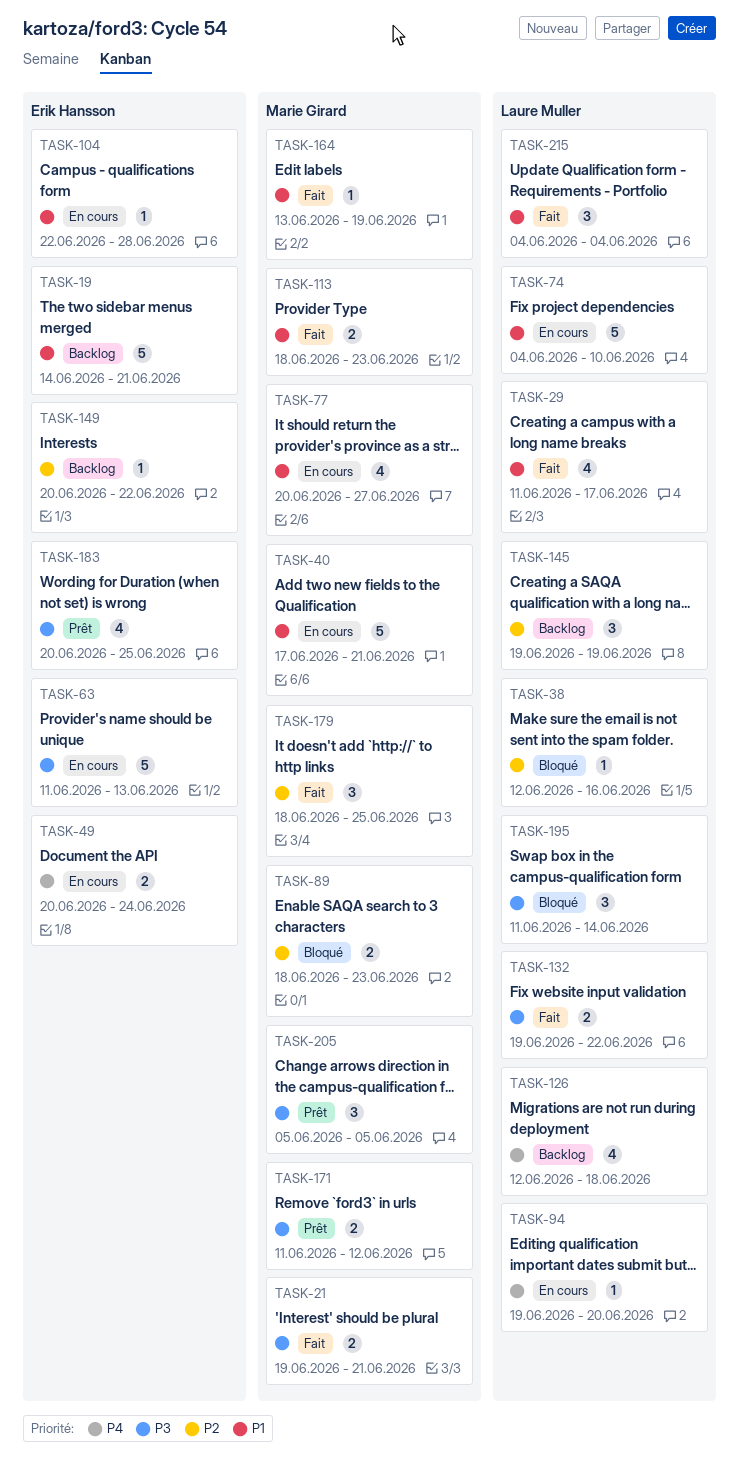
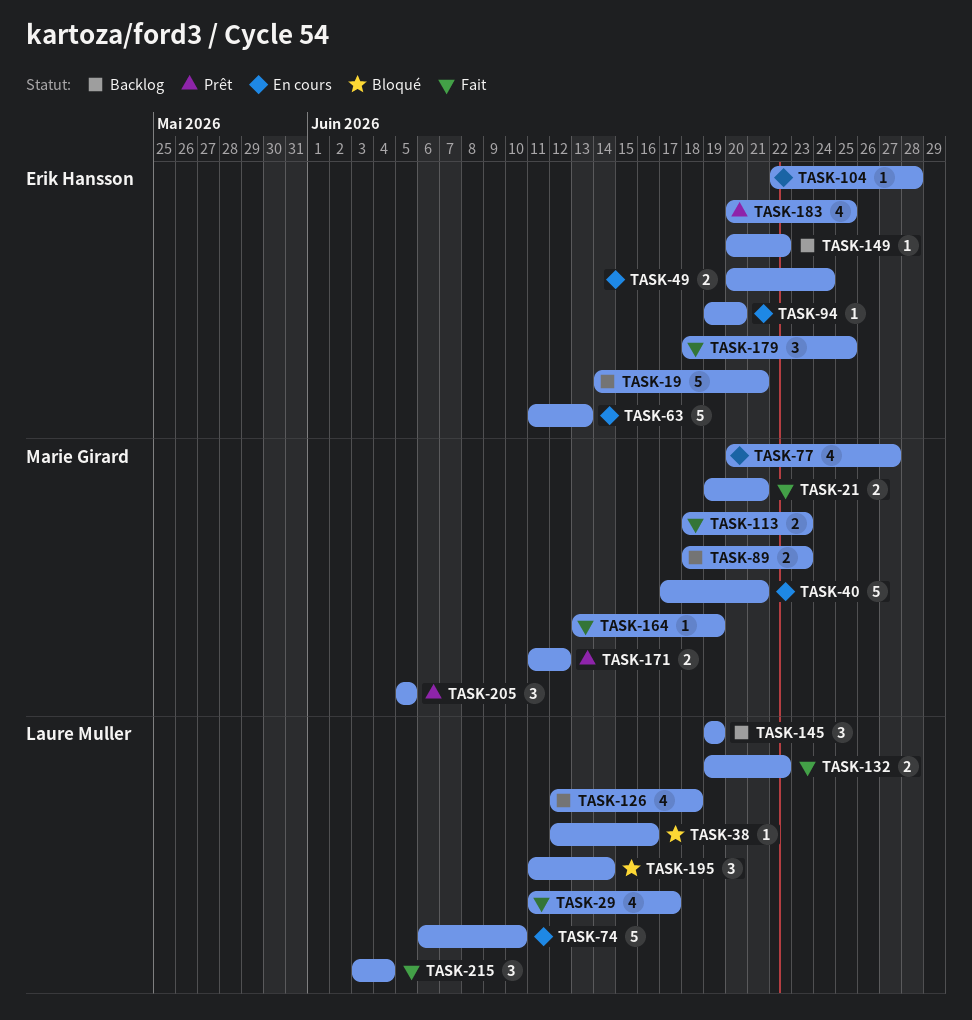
TASK-74, start: Jun 4 -> Jun 6
TASK-89, status: Bloqué -> Backlog
TASK-94, owner: Laure Muller -> Erik Hansson
TASK-179, owner: Marie Girard -> Erik Hansson
TASK-215, start: Jun 4 -> Jun 3

